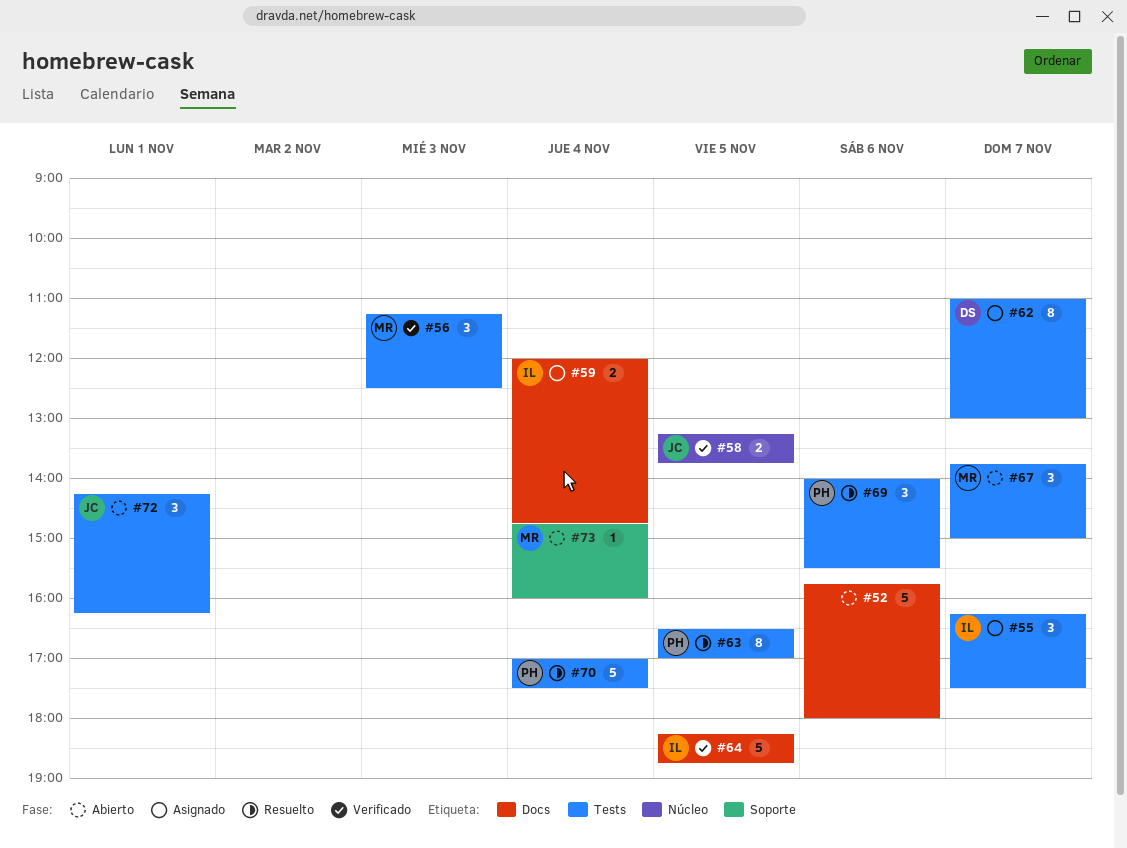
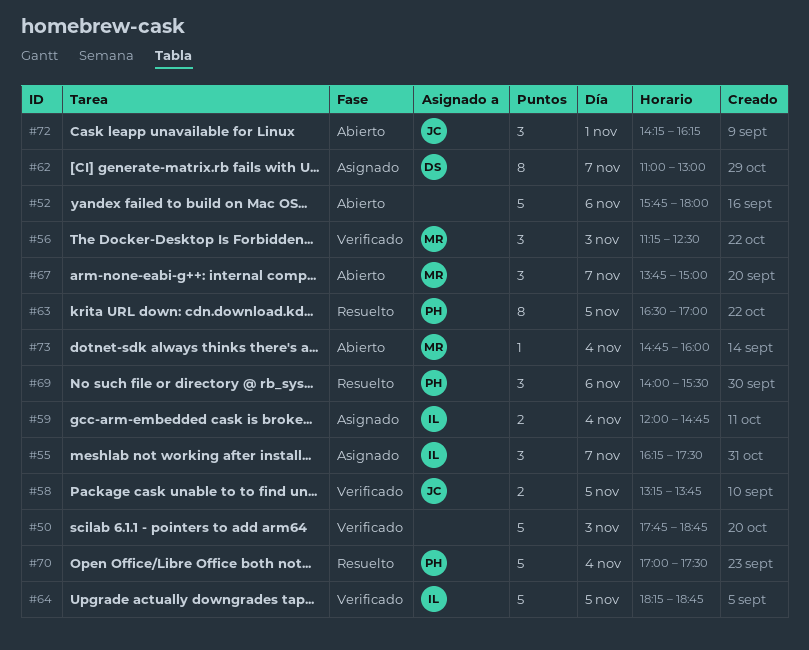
#50: none -> present

